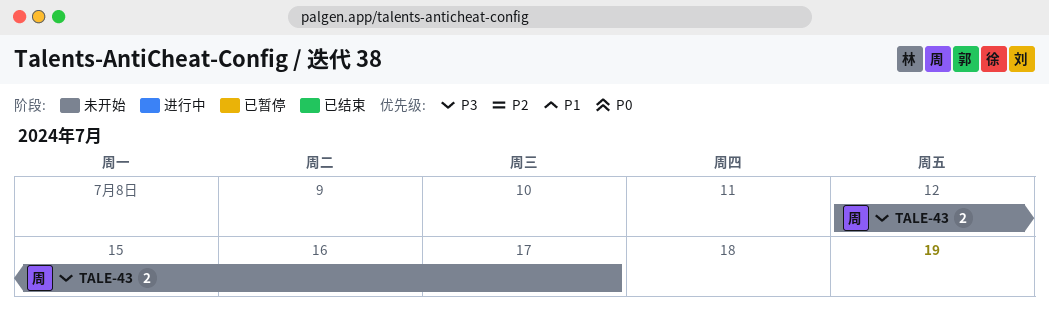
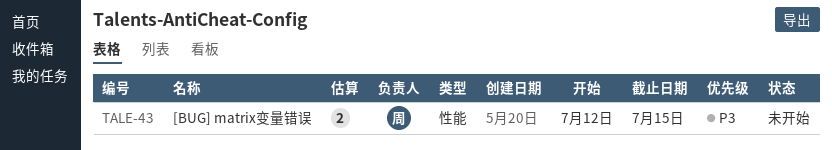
TALE-43, due: Jul 17 -> Jul 15

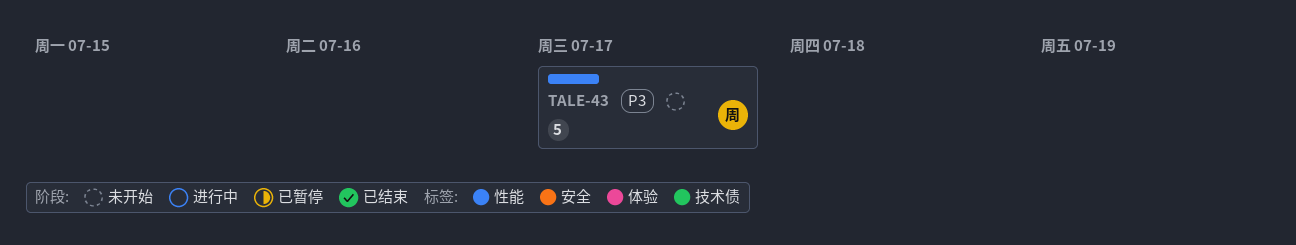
TALE-43, estimate: 2 -> 5
TALE-43, due: Jul 15 -> Jul 17

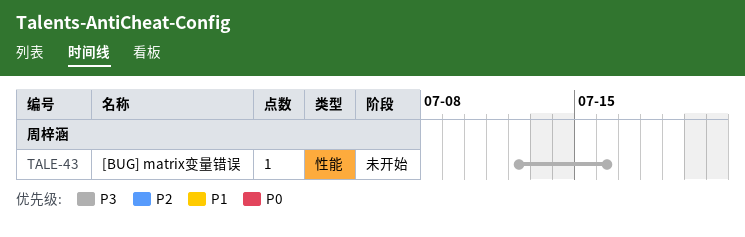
TALE-43, estimate: 5 -> 1
TALE-43, due: Jul 17 -> Jul 16

